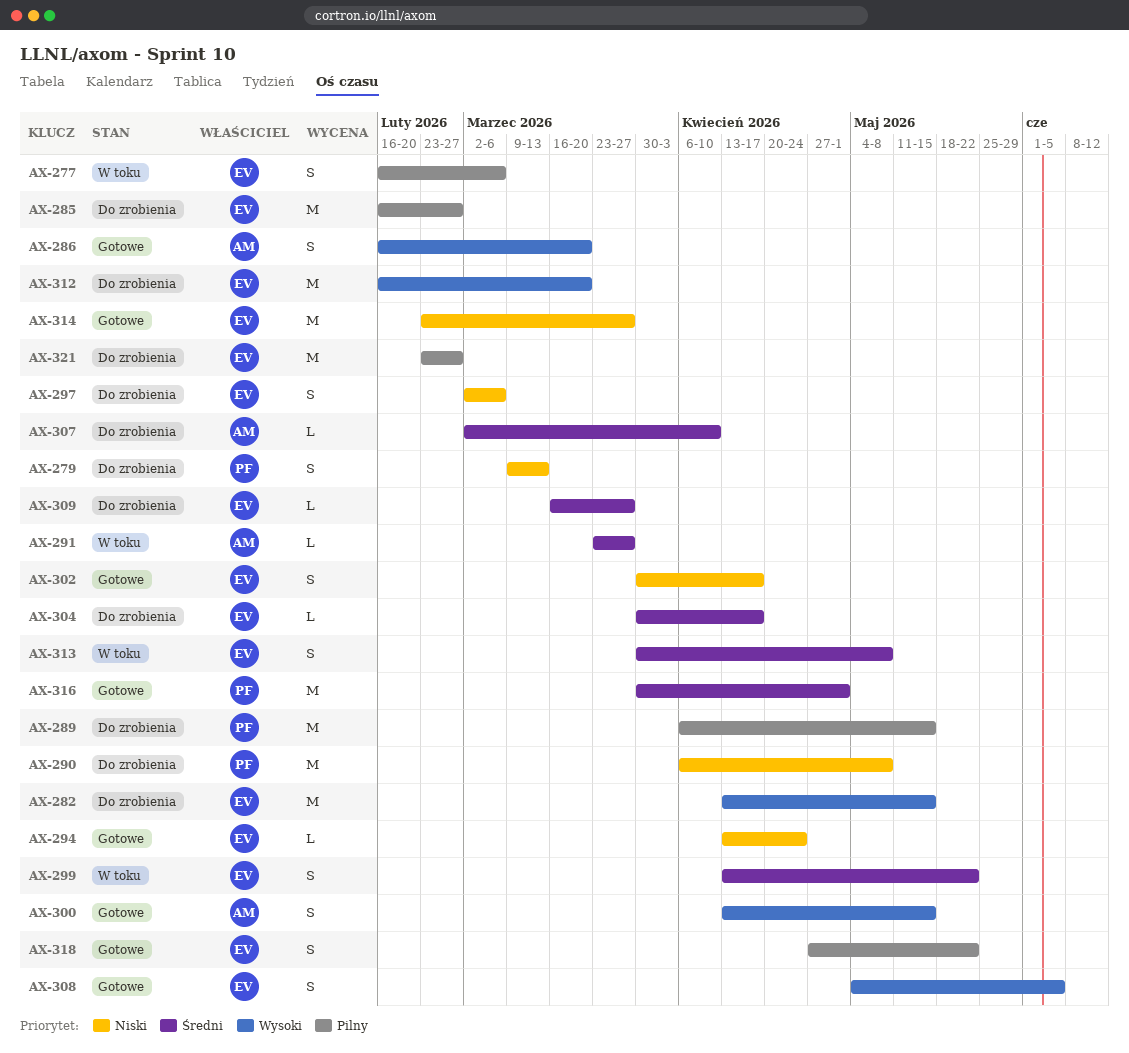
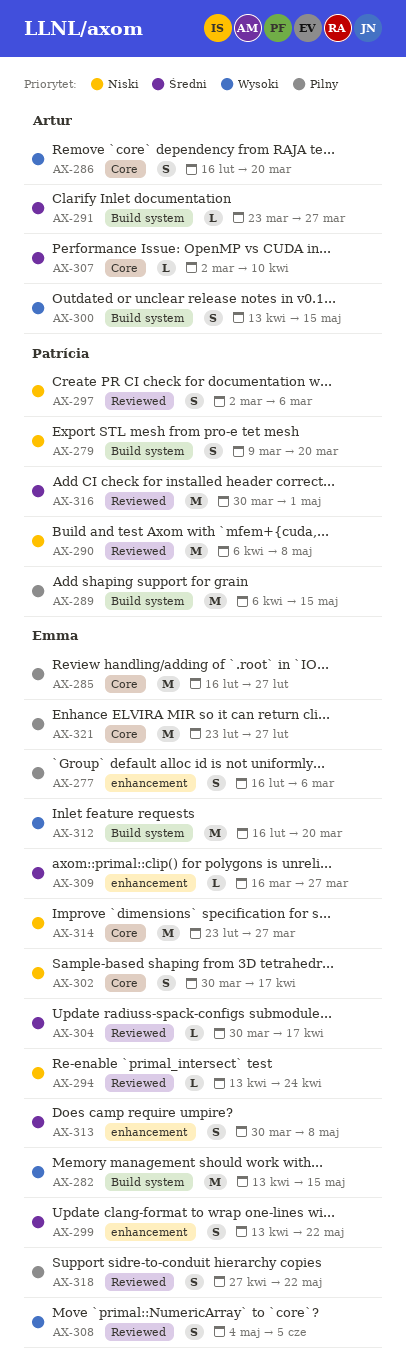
AX-279, due: Mar 13 -> Mar 20
AX-297, owner: Emma -> Patrícia

